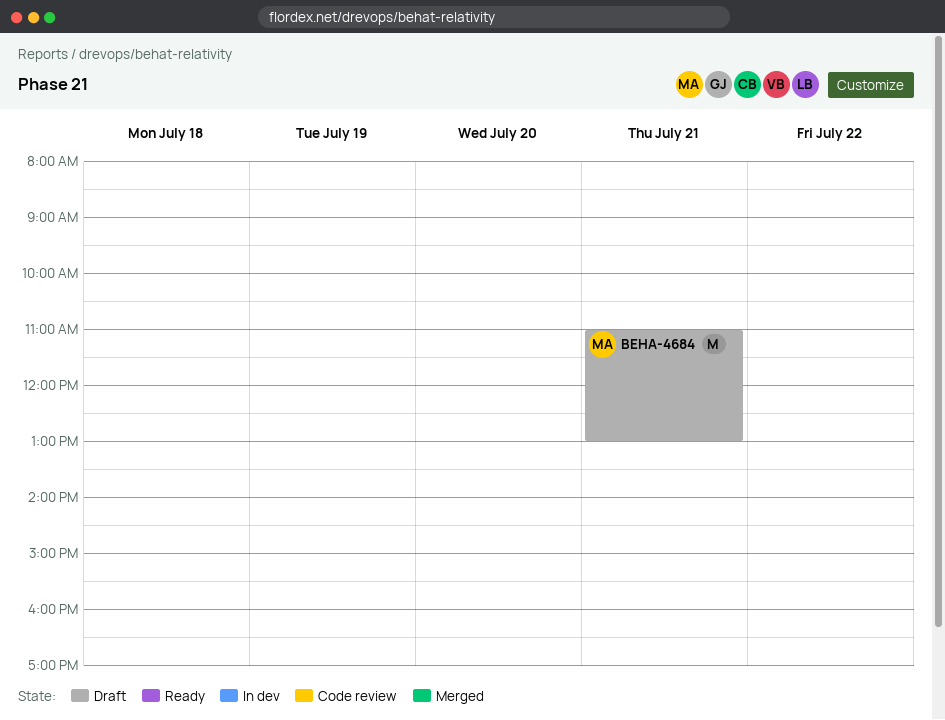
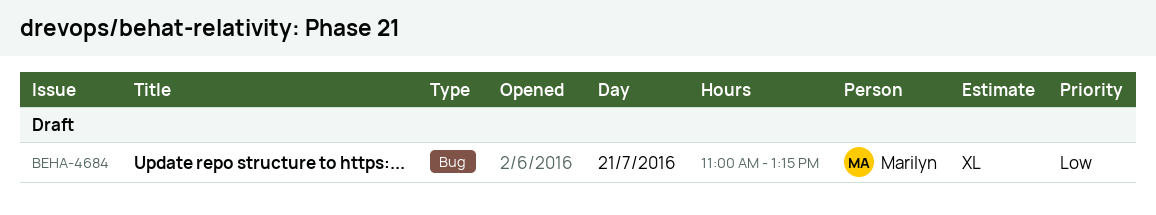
BEHA-4684, estimate: M -> XL
BEHA-4684, ends: 13:00 -> 13:15

